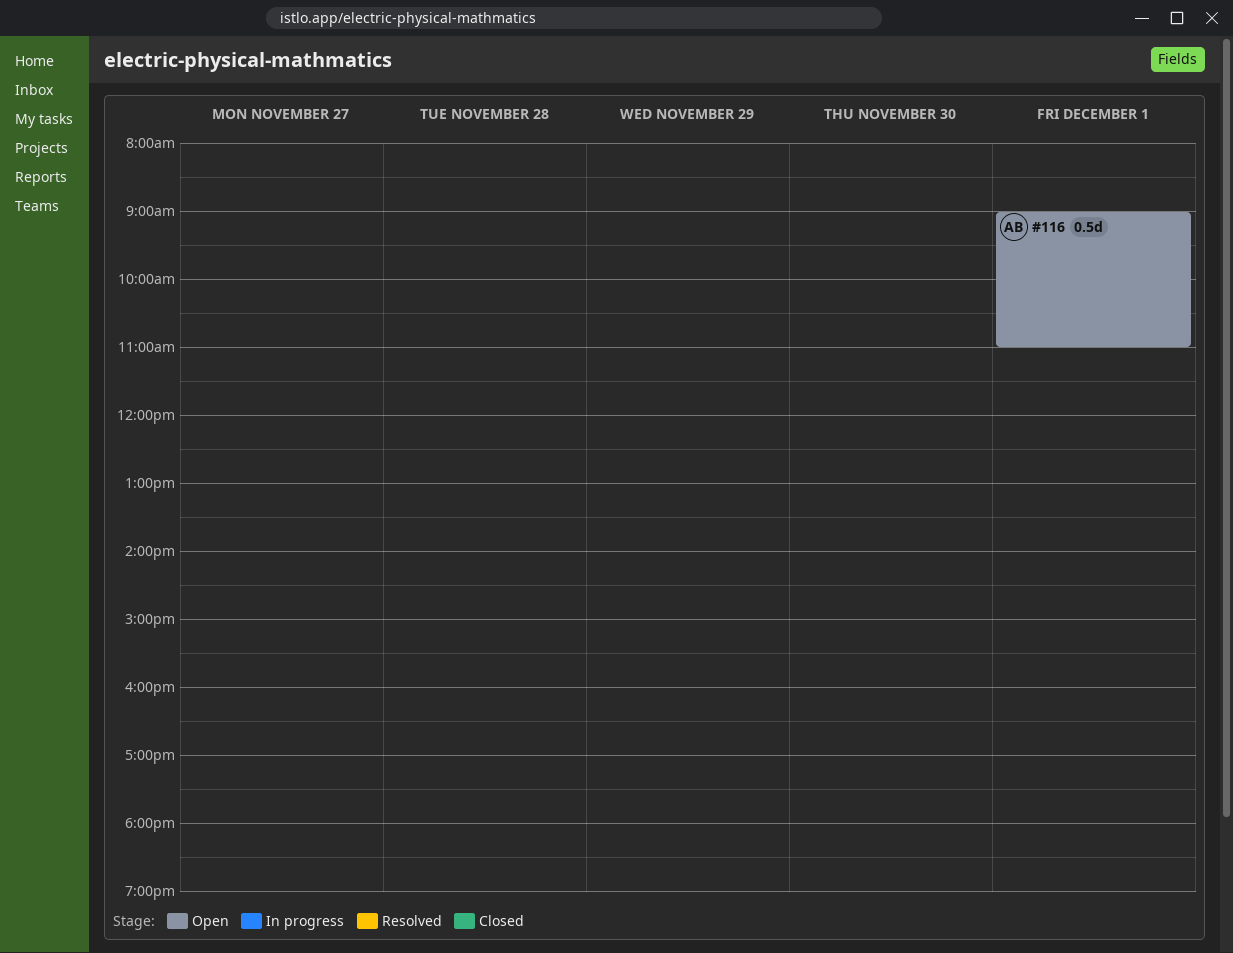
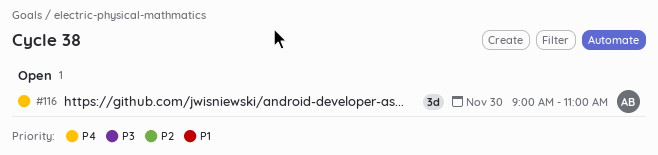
#116, estimate: 0.5d -> 3d
#116, day: Dec 1 -> Nov 30

